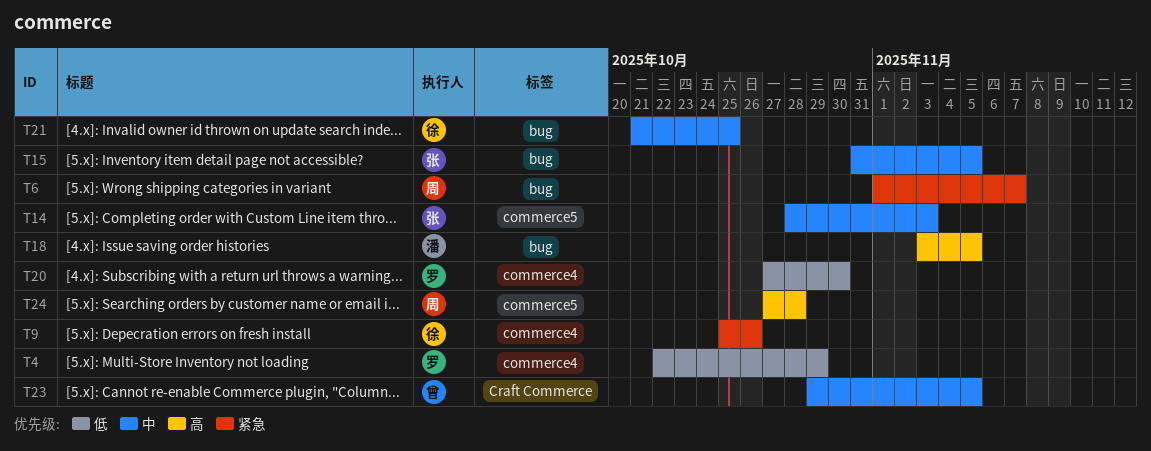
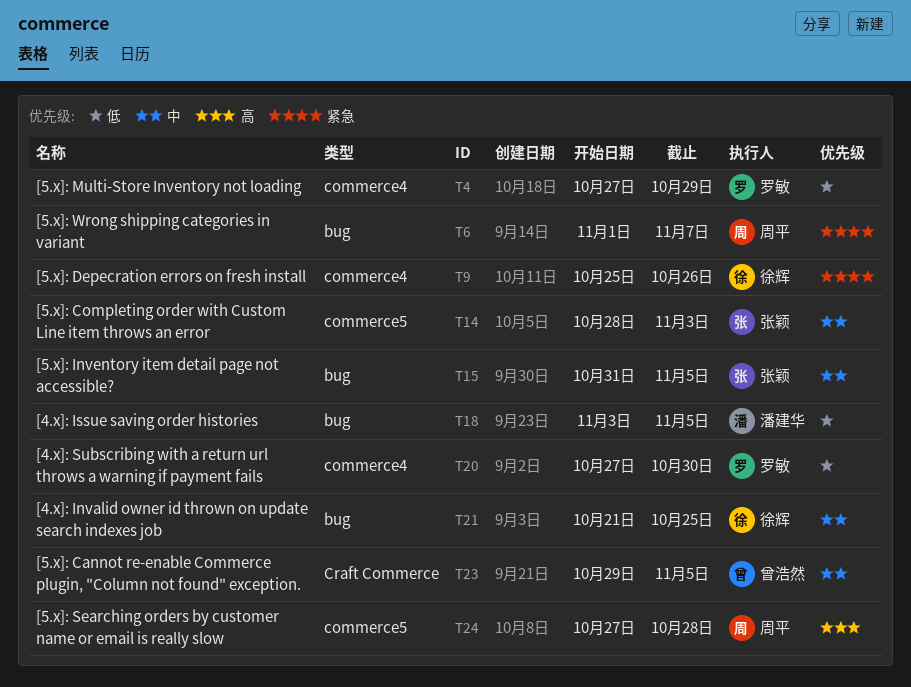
T4, start: Oct 22 -> Oct 27
T18, priority: 高 -> 低

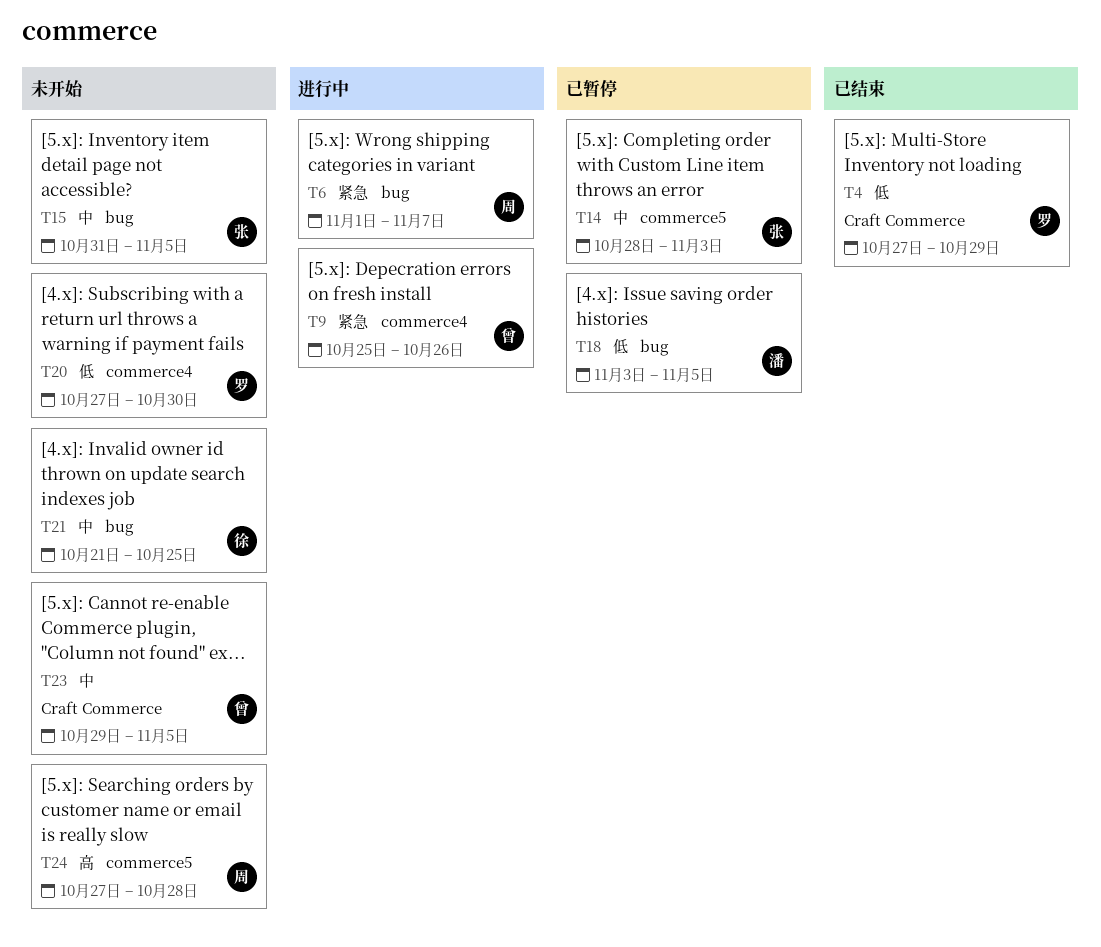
T4, label: commerce4 -> Craft Commerce
T9, owner: 徐辉 -> 曾浩然

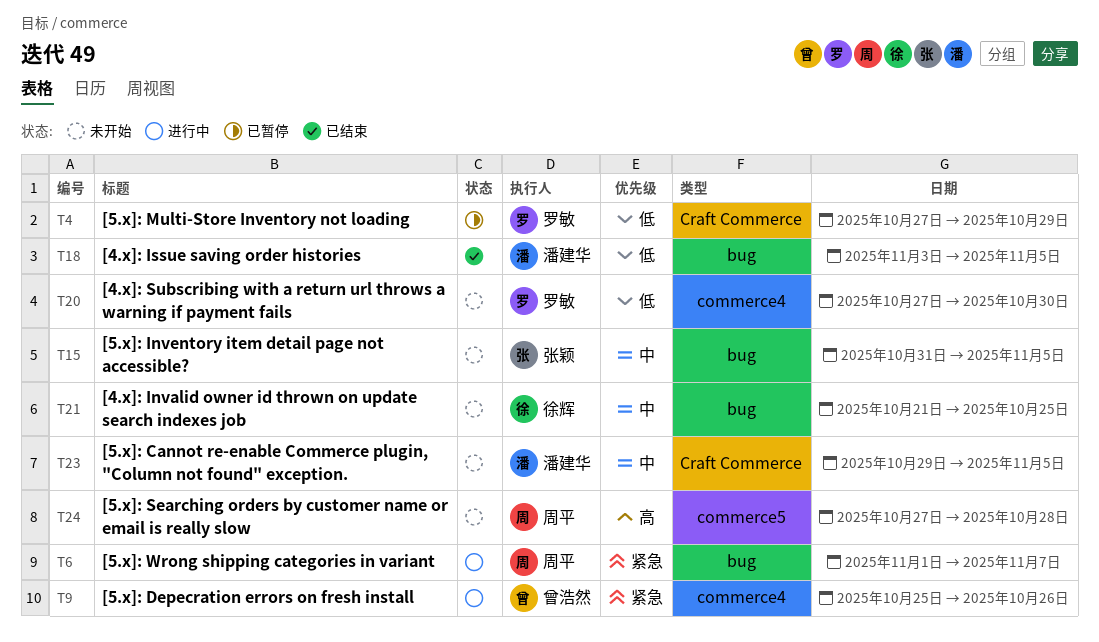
T4, status: 已结束 -> 已暂停
T14: present -> none
T18, status: 已暂停 -> 已结束
T23, owner: 曾浩然 -> 潘建华

